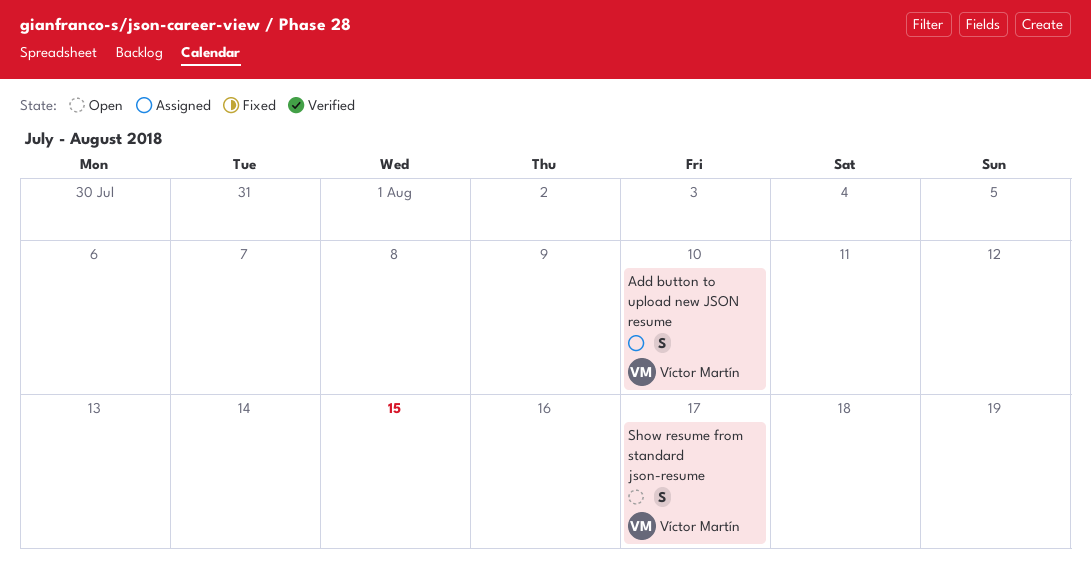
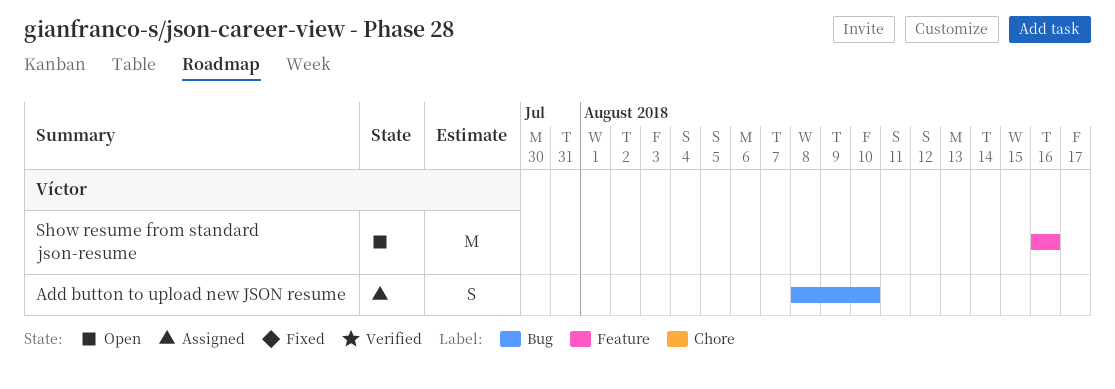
Show resume from standard json-resume, estimate: S -> M
Show resume from standard json-resume, due: Aug 17 -> Aug 16

